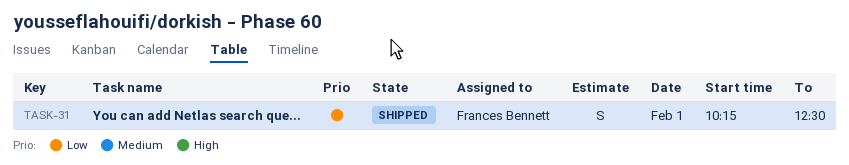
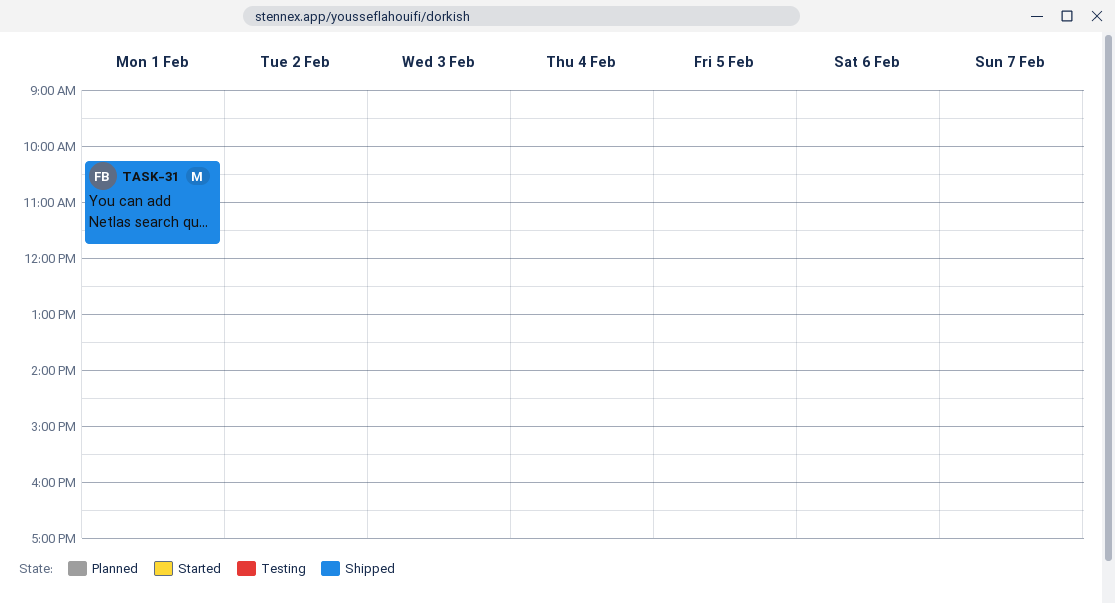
TASK-31, estimate: S -> M
TASK-31, ends: 12:30 -> 11:45

